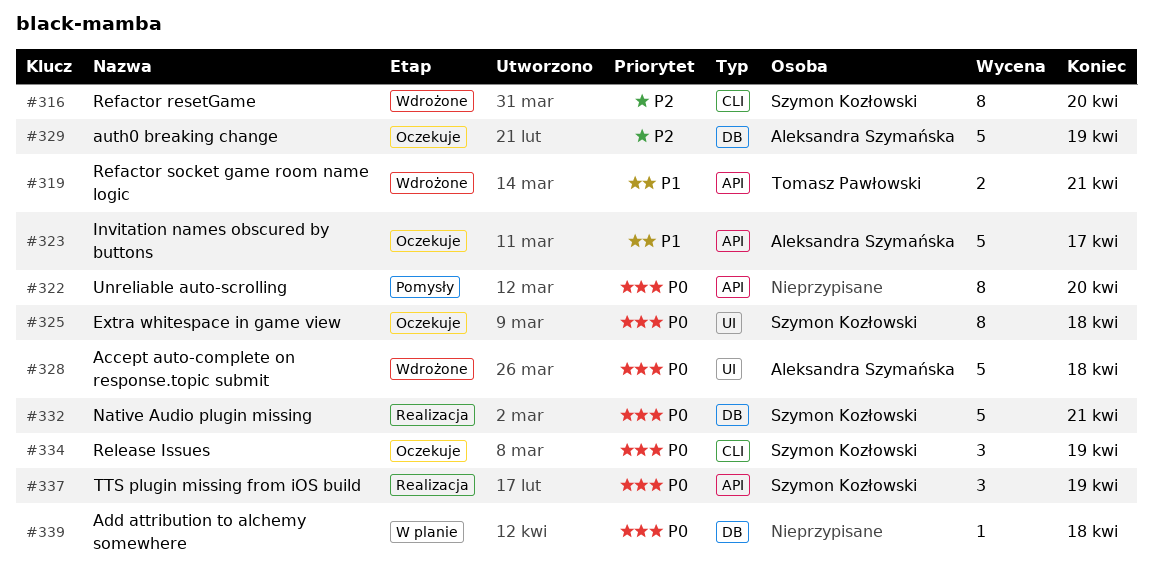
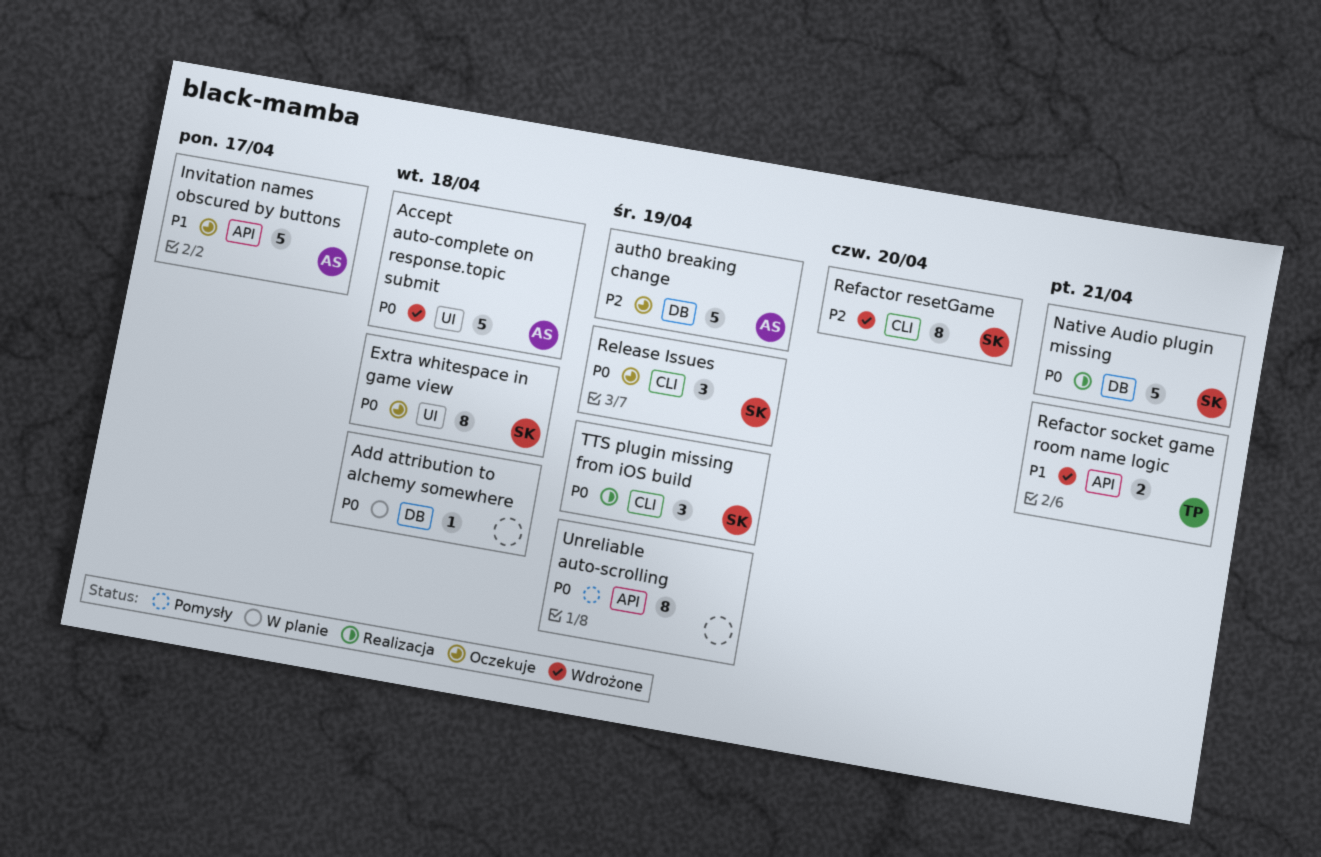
TTS plugin missing from iOS build, label: API -> CLI
Unreliable auto-scrolling, due: Apr 20 -> Apr 19

